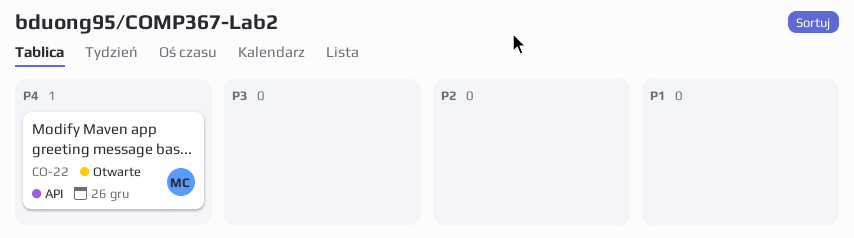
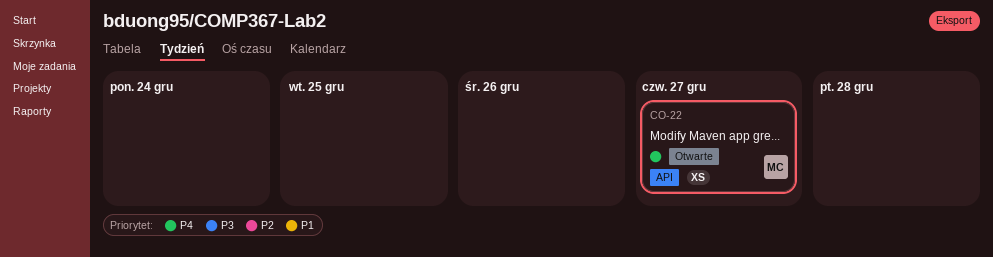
CO-22, due: Dec 26 -> Dec 27

